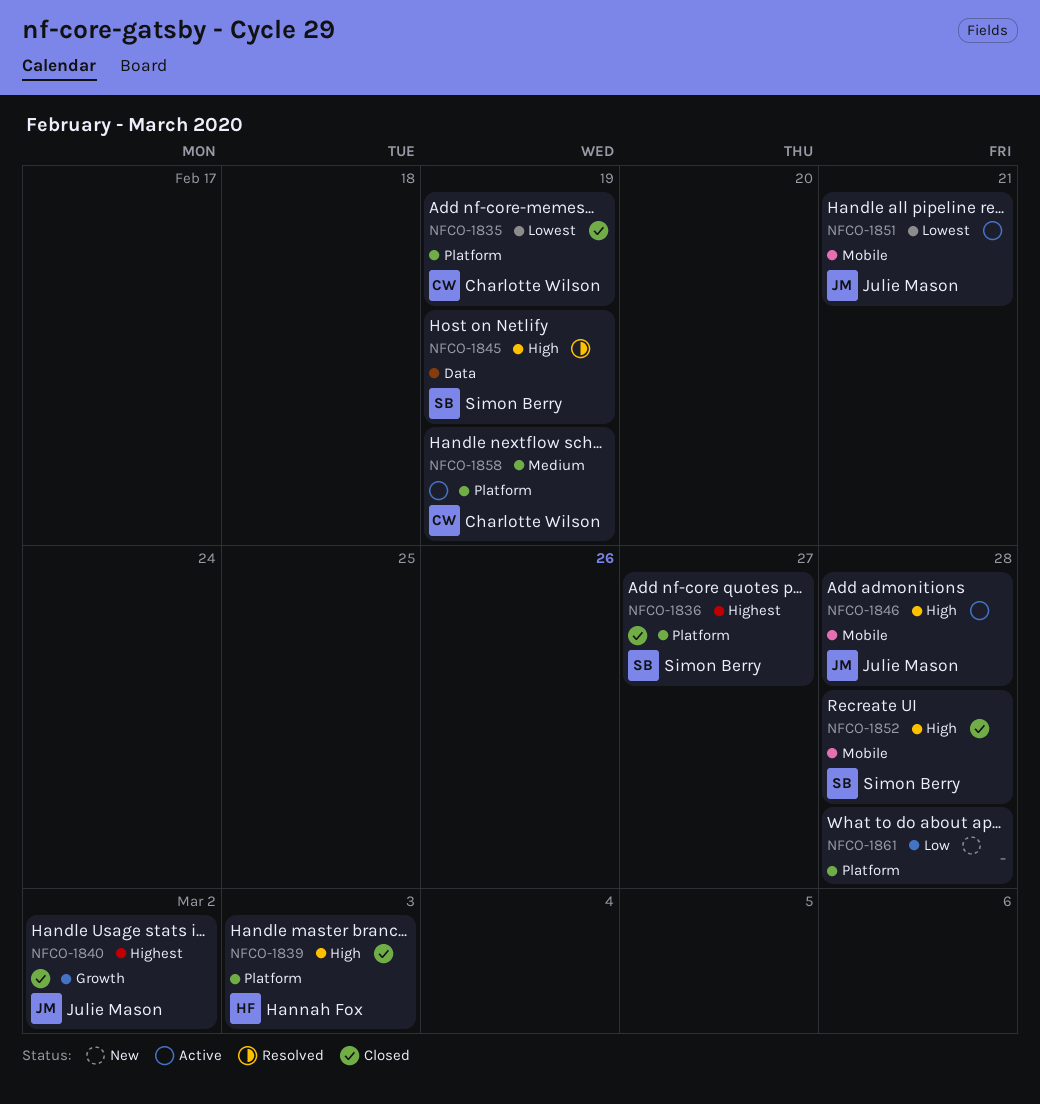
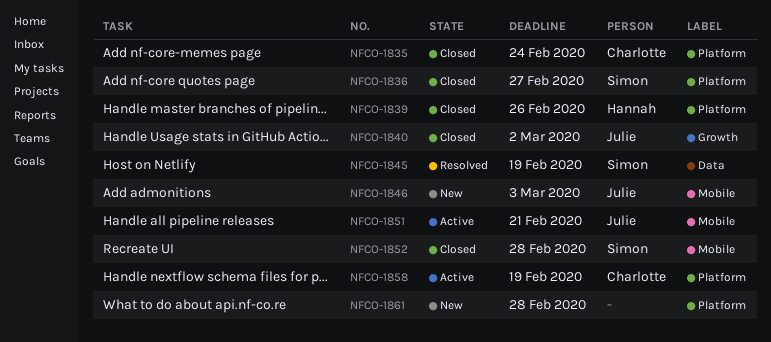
NFCO-1835, due: Feb 19 -> Feb 24
NFCO-1839, due: Mar 3 -> Feb 26
NFCO-1846, status: Active -> New
NFCO-1846, due: Feb 28 -> Mar 3

